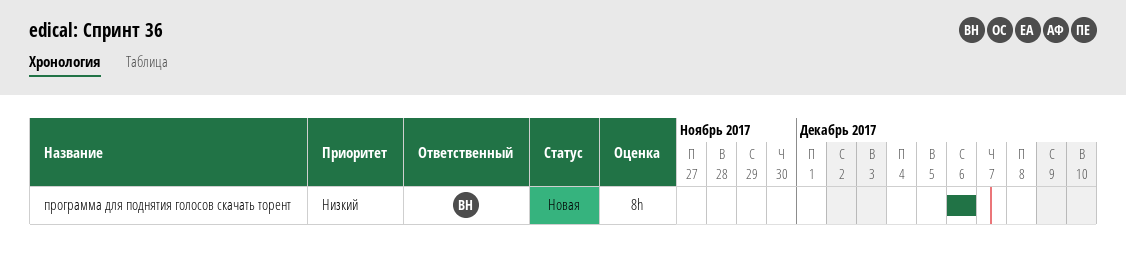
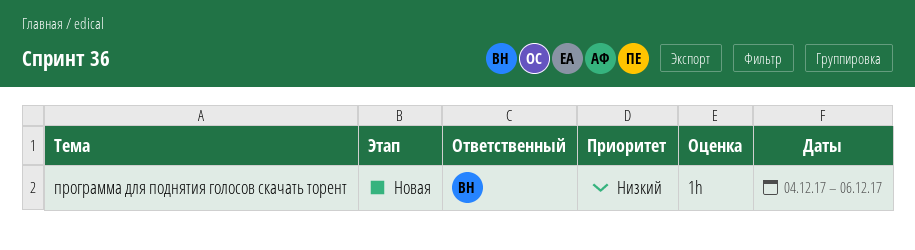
программа для поднятия голосов скачать торент, estimate: 8h -> 1h
программа для поднятия голосов скачать торент, start: Dec 6 -> Dec 4

